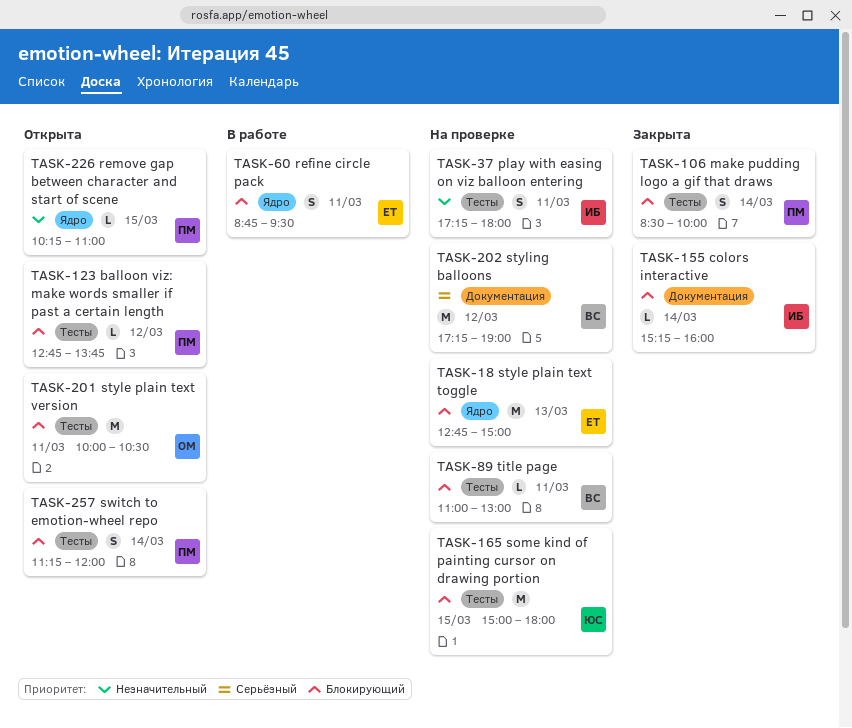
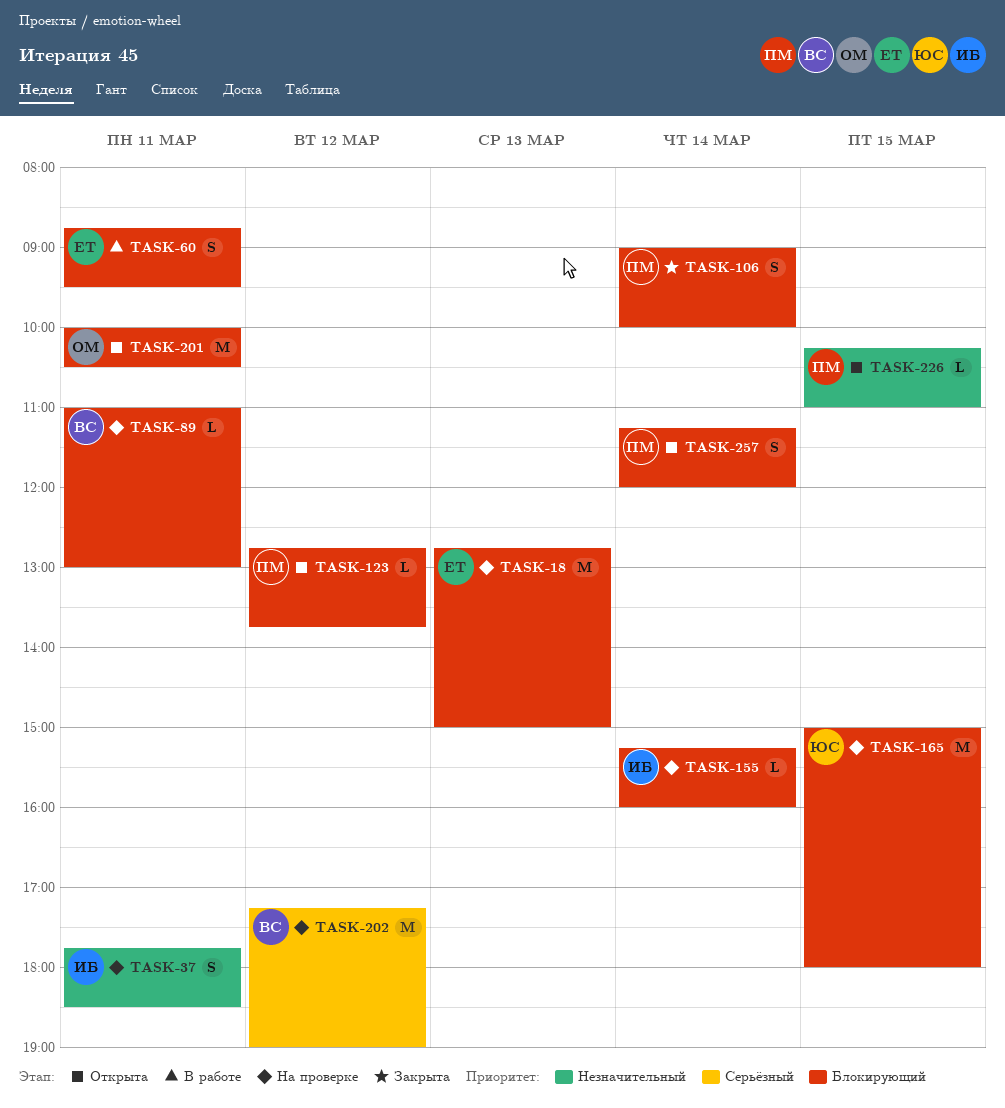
TASK-37, begins: 17:15 -> 17:45
TASK-37, ends: 18:00 -> 18:30
TASK-106, begins: 08:30 -> 09:00
TASK-155, status: Закрыта -> На проверке

